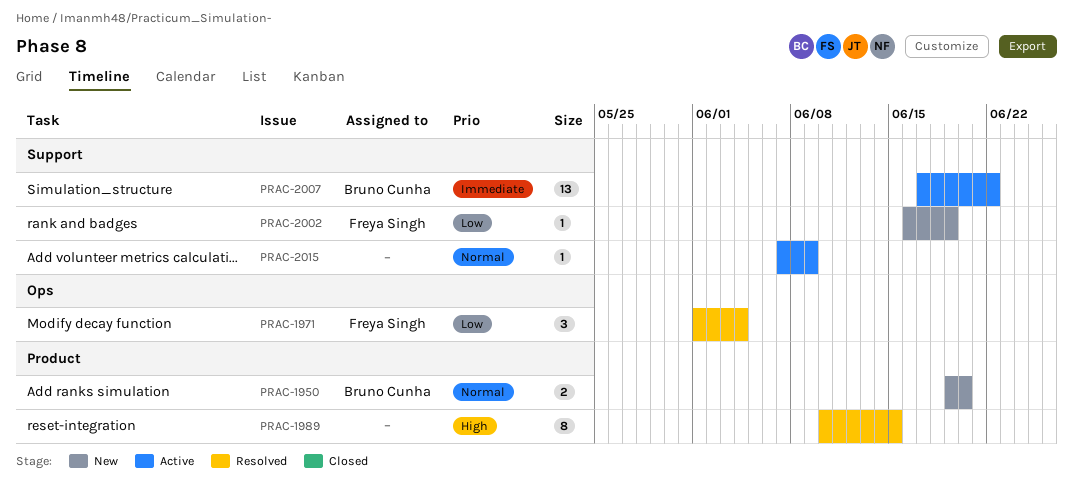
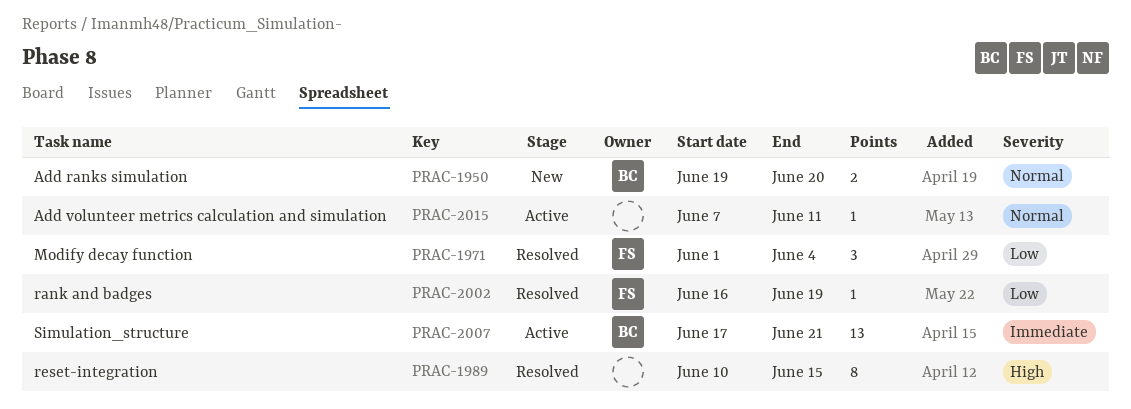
PRAC-2002, status: New -> Resolved
PRAC-2007, due: Jun 22 -> Jun 21
PRAC-2015, due: Jun 9 -> Jun 11

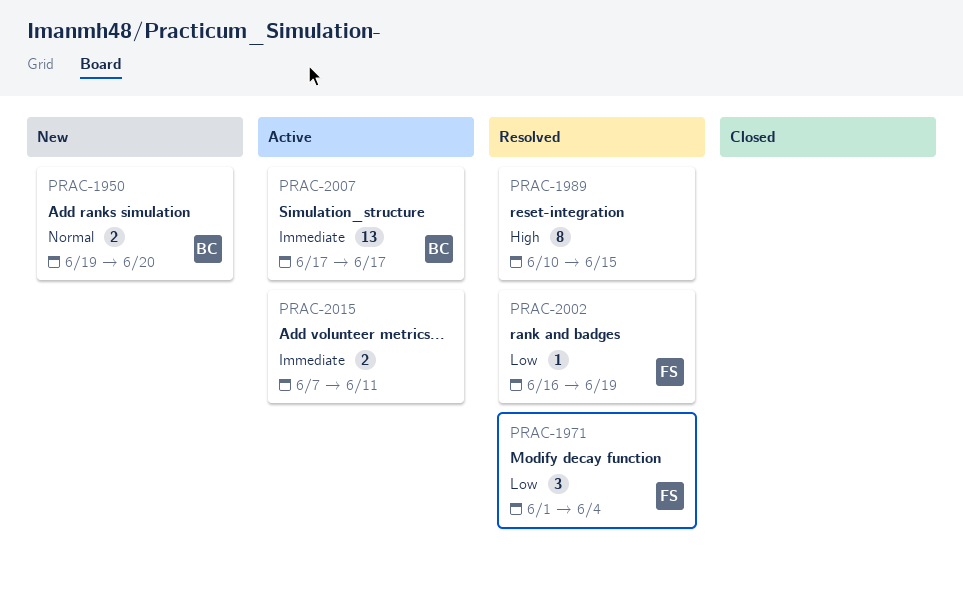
PRAC-2007, due: Jun 21 -> Jun 17
PRAC-2015, priority: Normal -> Immediate
PRAC-2015, estimate: 1 -> 2

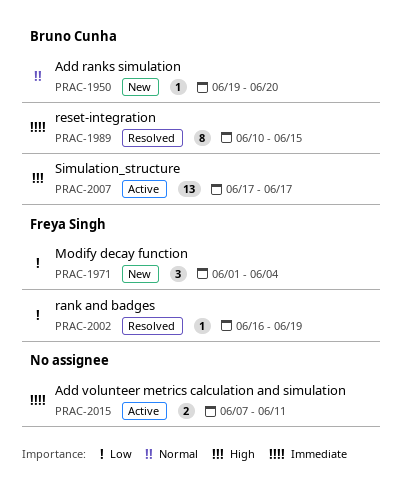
PRAC-1950, estimate: 2 -> 1
PRAC-1971, status: Resolved -> New
PRAC-1989, owner: none -> Bruno Cunha
PRAC-1989, priority: High -> Immediate
PRAC-2007, priority: Immediate -> High

